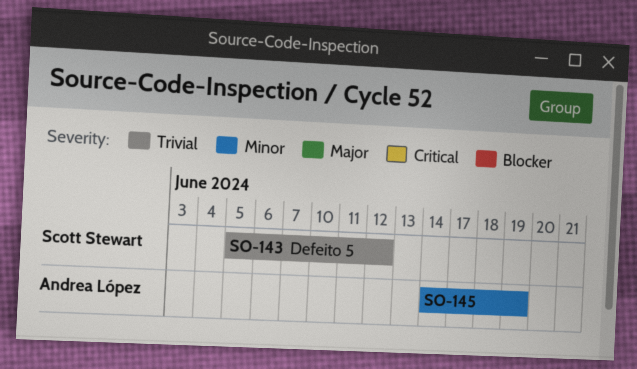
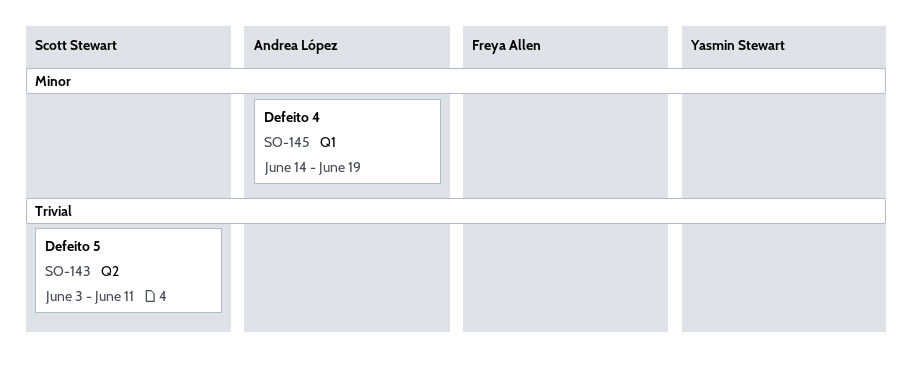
SO-143, start: Jun 5 -> Jun 3
SO-143, due: Jun 12 -> Jun 11

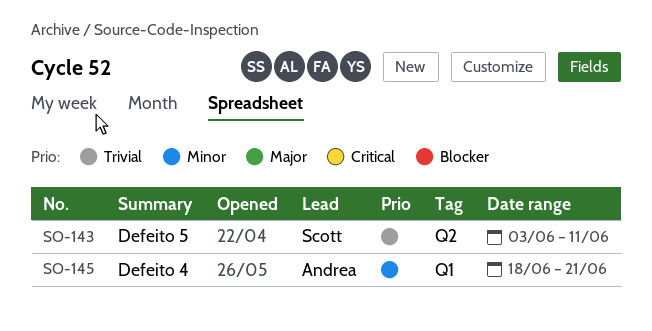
SO-145, start: Jun 14 -> Jun 18
SO-145, due: Jun 19 -> Jun 21

